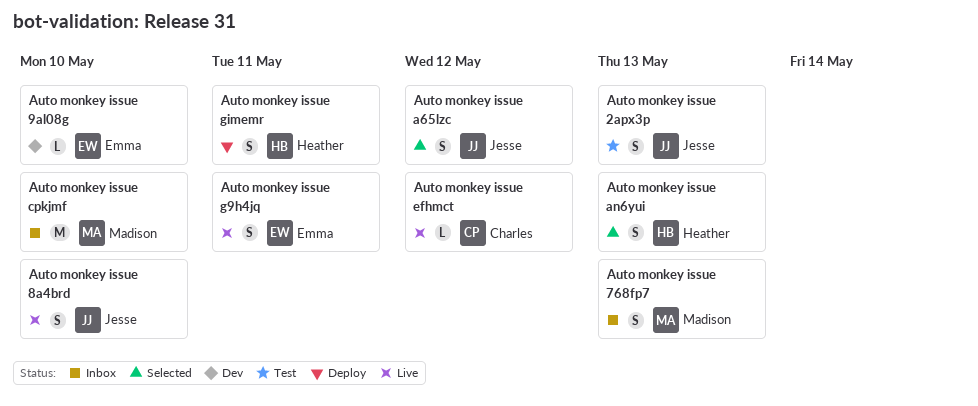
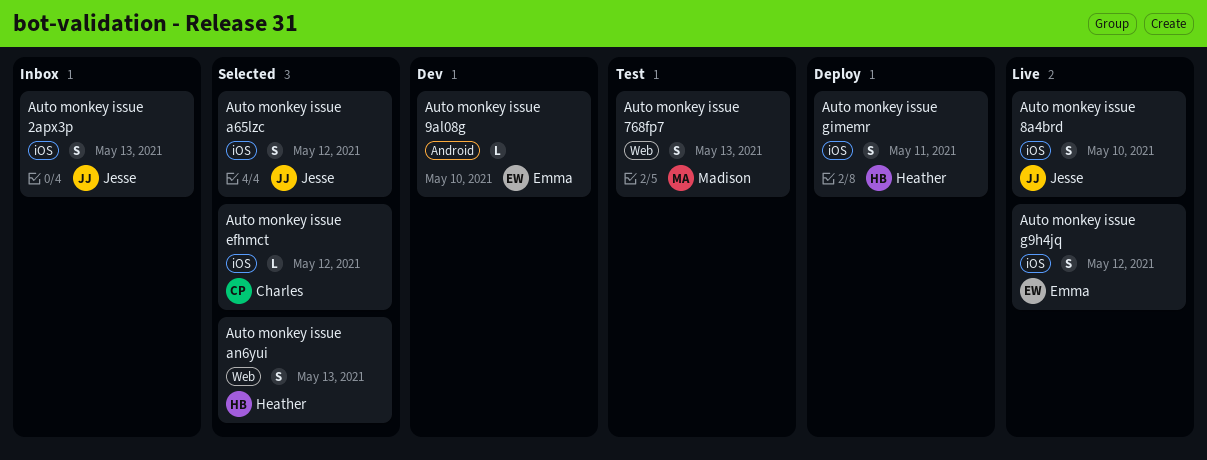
Auto monkey issue 2apx3p, status: Test -> Inbox
Auto monkey issue 768fp7, status: Inbox -> Test
Auto monkey issue cpkjmf: present -> none
Auto monkey issue efhmct, status: Live -> Selected
Auto monkey issue g9h4jq, due: May 11 -> May 12

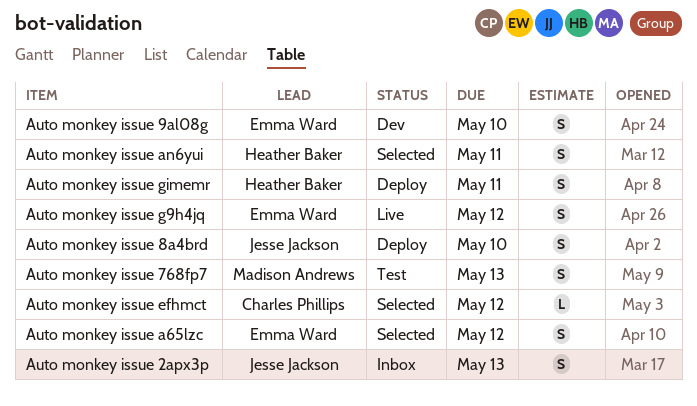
Auto monkey issue 8a4brd, status: Live -> Deploy
Auto monkey issue 9al08g, estimate: L -> S
Auto monkey issue a65lzc, owner: Jesse Jackson -> Emma Ward
Auto monkey issue an6yui, due: May 13 -> May 11

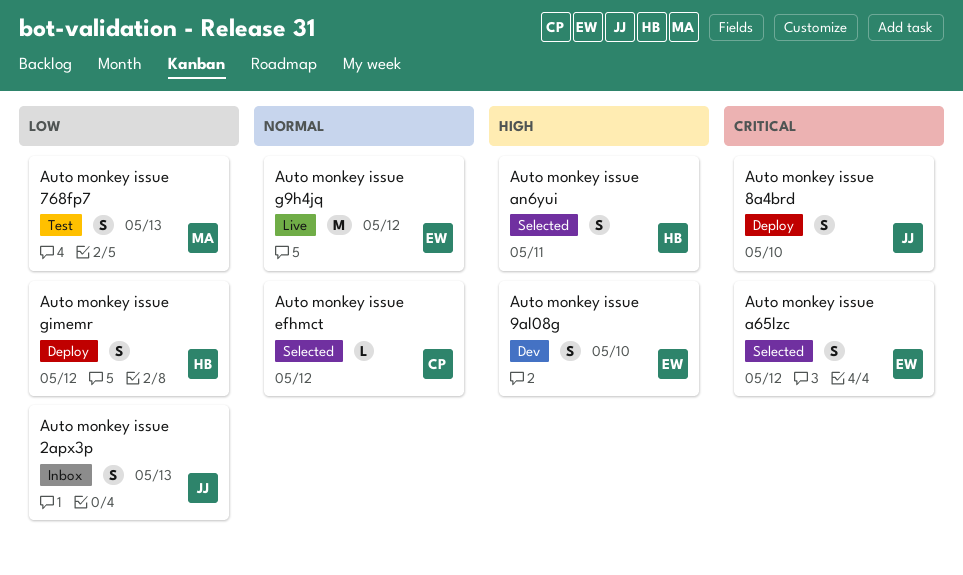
Auto monkey issue g9h4jq, estimate: S -> M
Auto monkey issue gimemr, due: May 11 -> May 12

